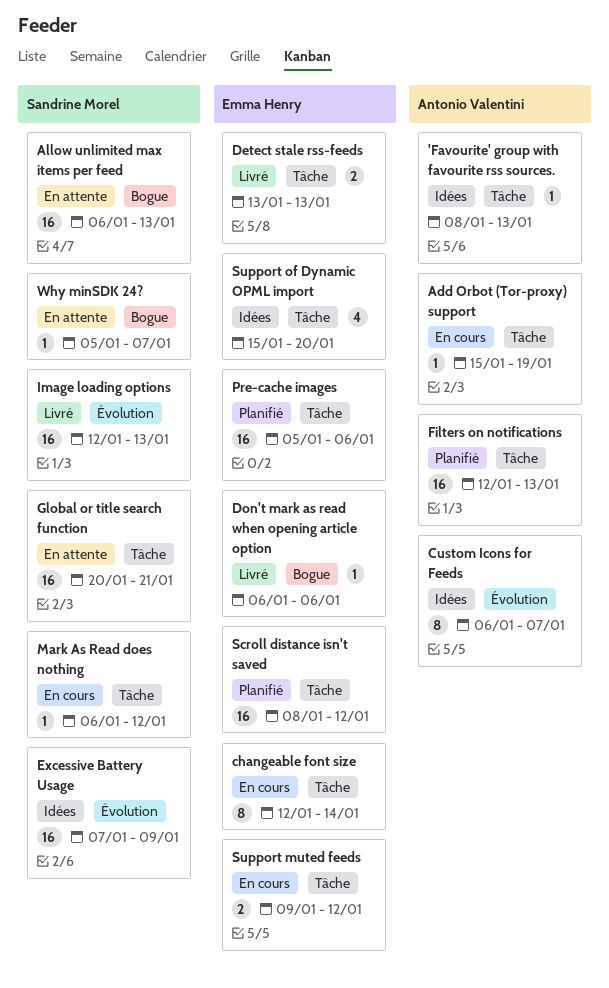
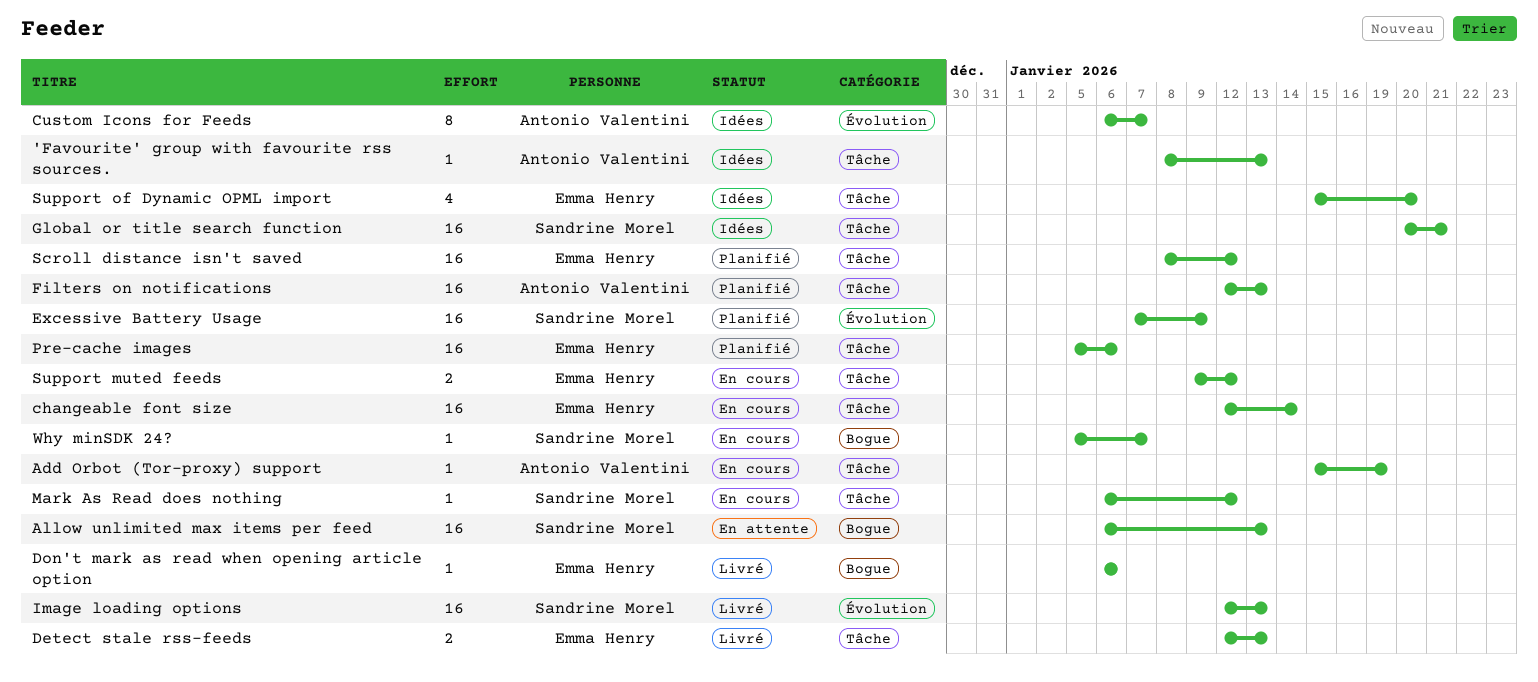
changeable font size, estimate: 8 -> 16
Detect stale rss-feeds, start: Jan 13 -> Jan 12
Excessive Battery Usage, status: Idées -> Planifié
Global or title search function, status: En attente -> Idées
Why minSDK 24?, status: En attente -> En cours

